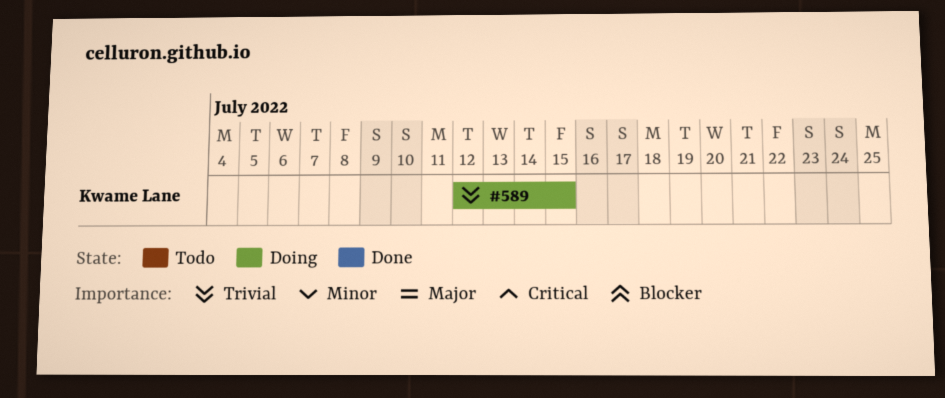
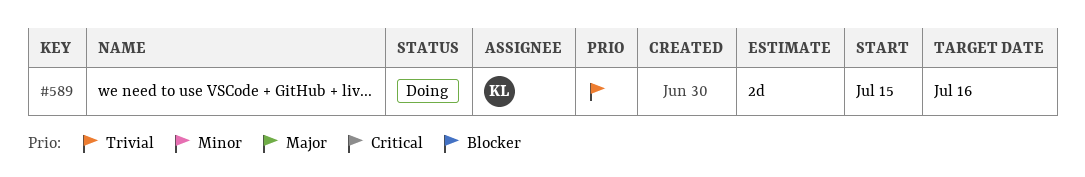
#589, start: Jul 12 -> Jul 15
#589, due: Jul 15 -> Jul 16

